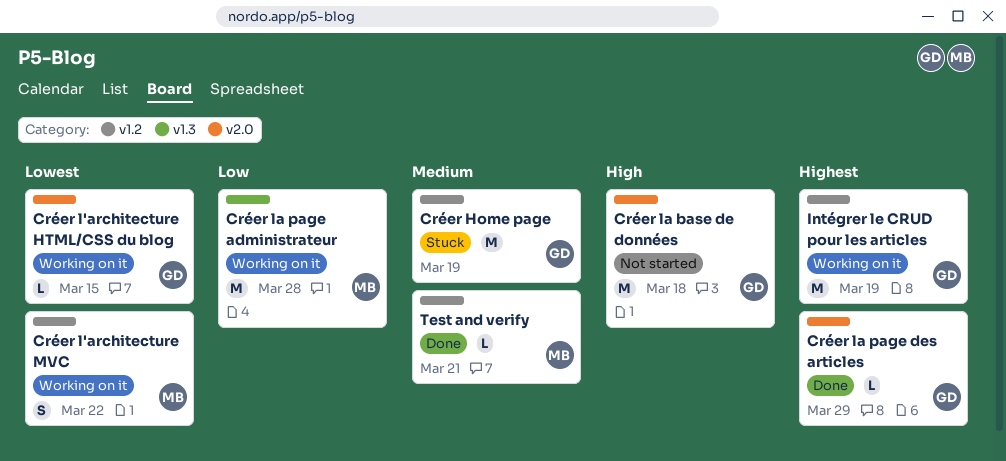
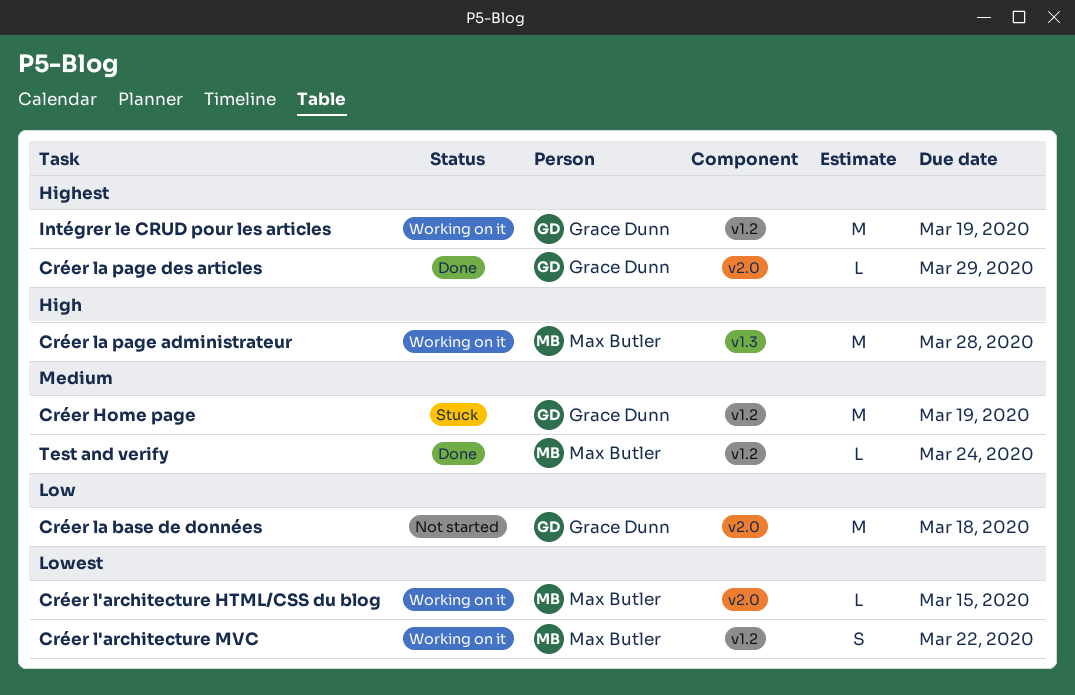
Créer l'architecture HTML/CSS du blog, owner: Grace Dunn -> Max Butler
Créer la base de données, priority: High -> Low
Créer la page administrateur, priority: Low -> High
Test and verify, due: Mar 21 -> Mar 24

